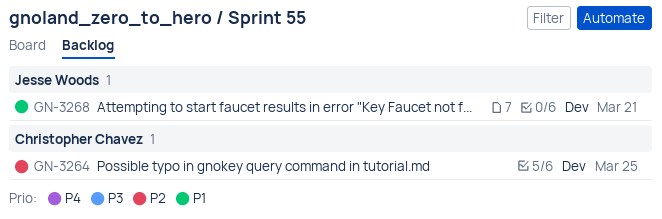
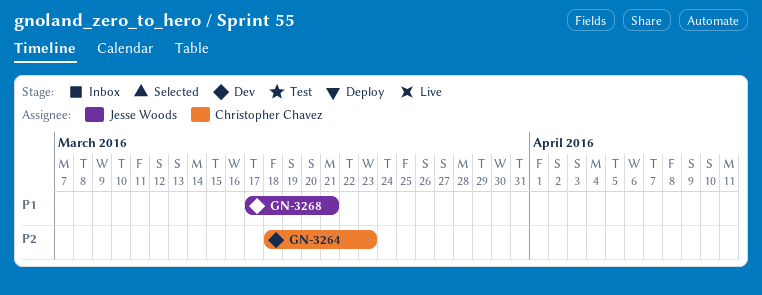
GN-3264, due: Mar 25 -> Mar 23

